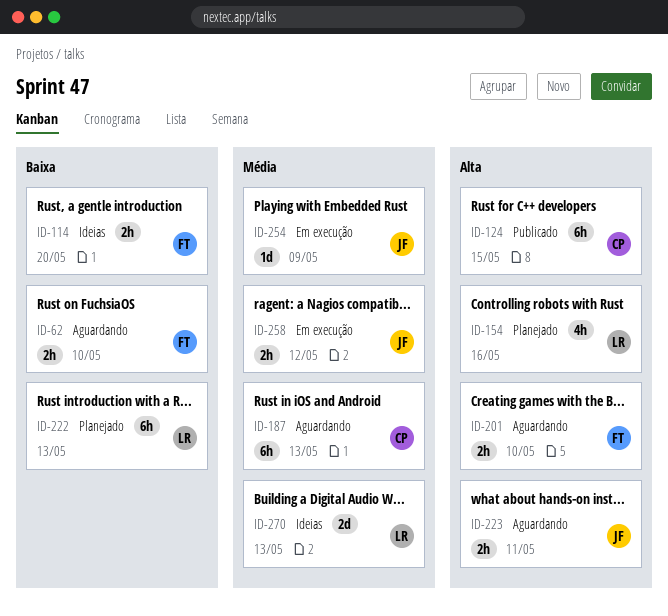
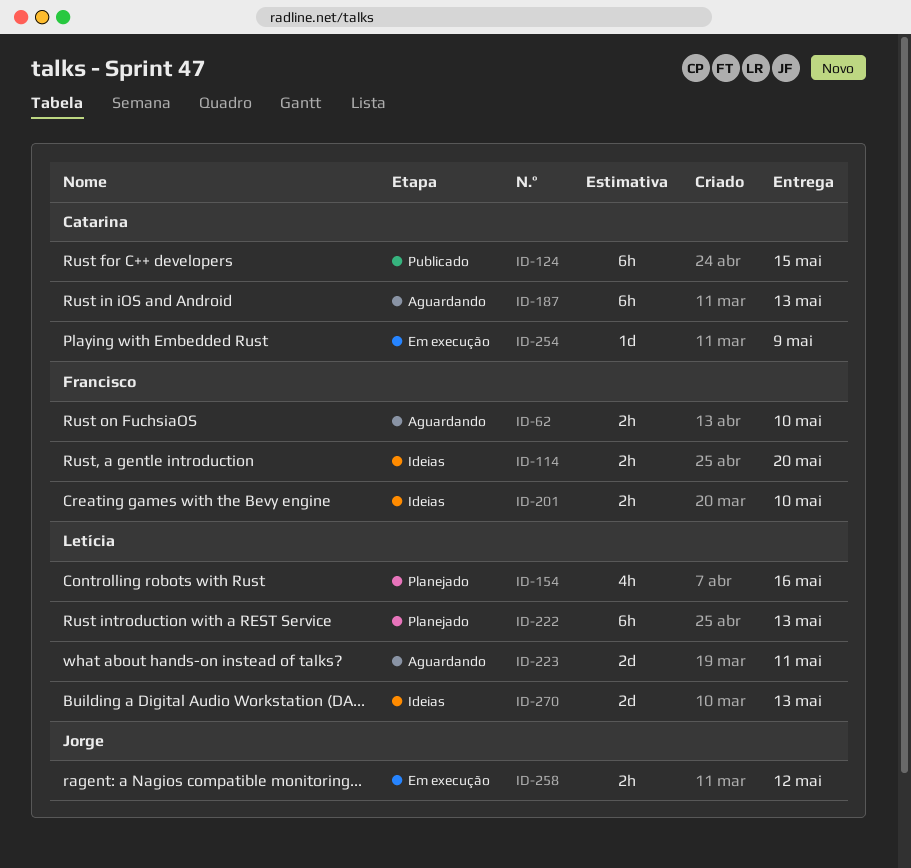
ID-201, status: Aguardando -> Ideias
ID-223, owner: Jorge -> Letícia
ID-223, estimate: 2h -> 2d
ID-254, owner: Jorge -> Catarina

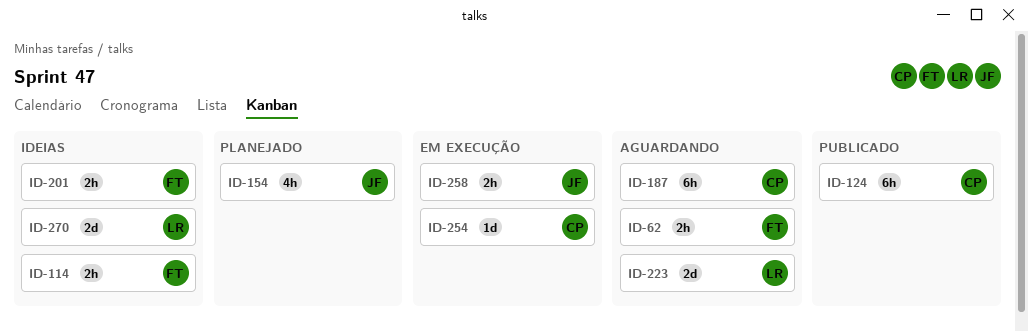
ID-154, owner: Letícia -> Jorge
ID-222: present -> none

